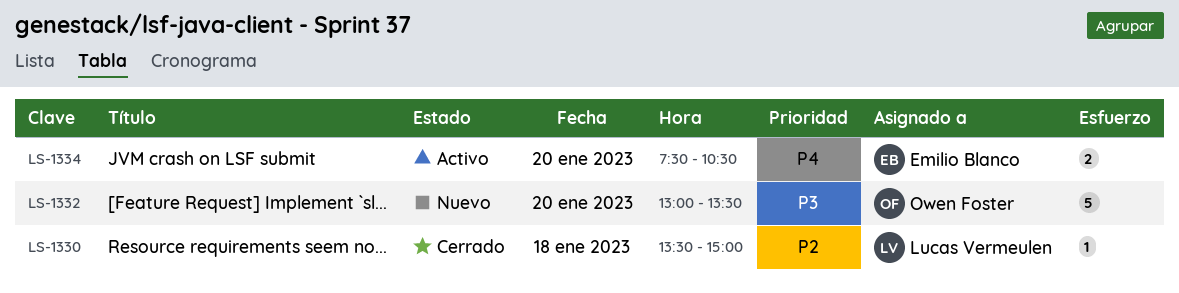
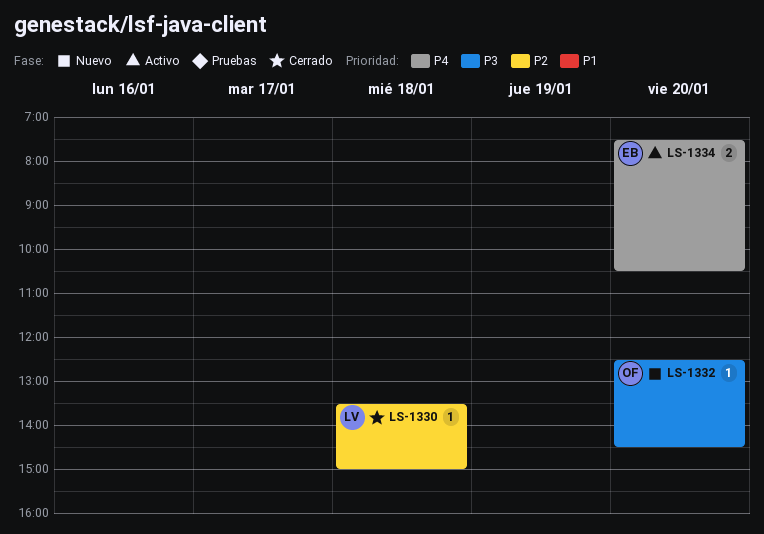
LS-1332, estimate: 5 -> 1
LS-1332, begins: 13:00 -> 12:30
LS-1332, ends: 13:30 -> 14:30

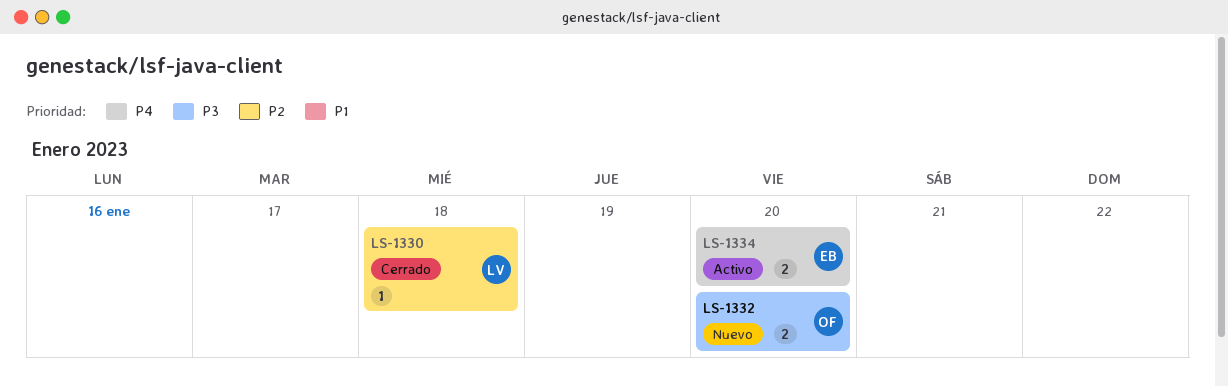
LS-1332, estimate: 1 -> 2

